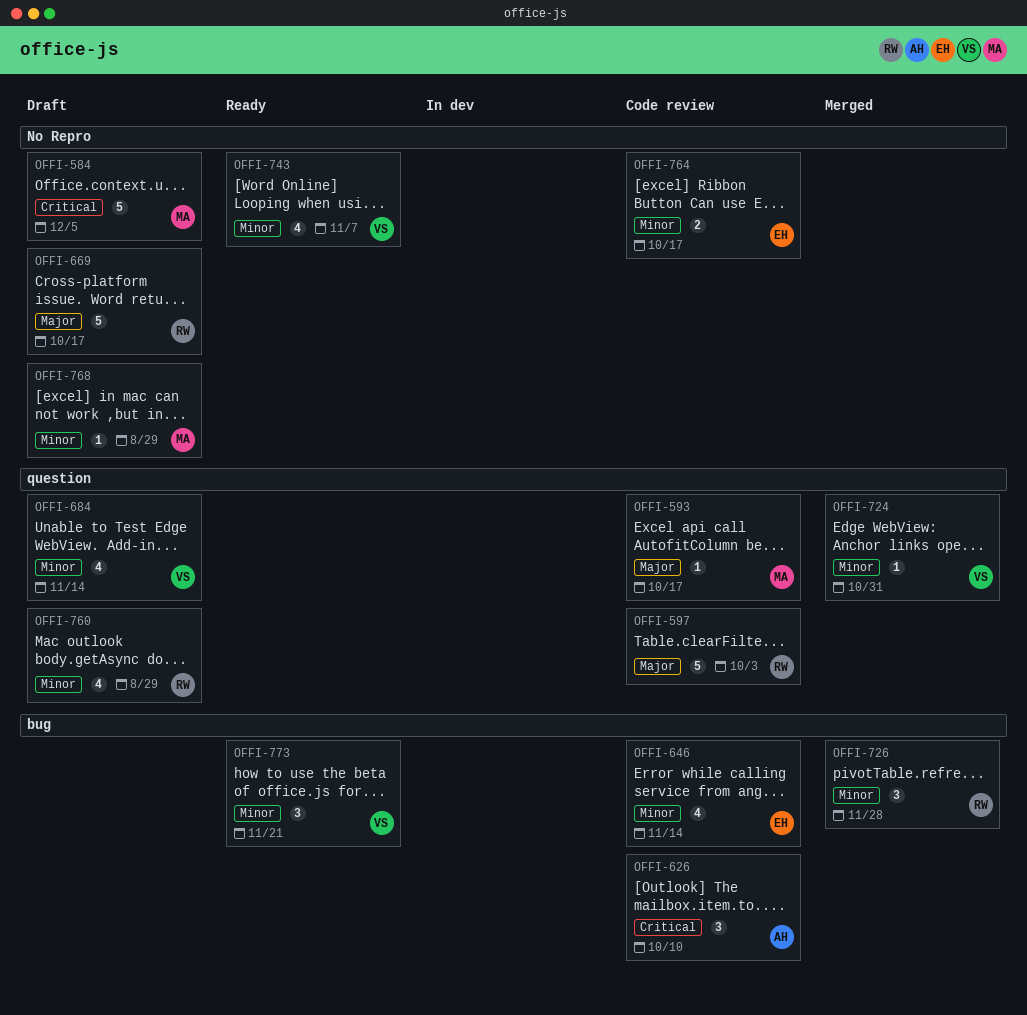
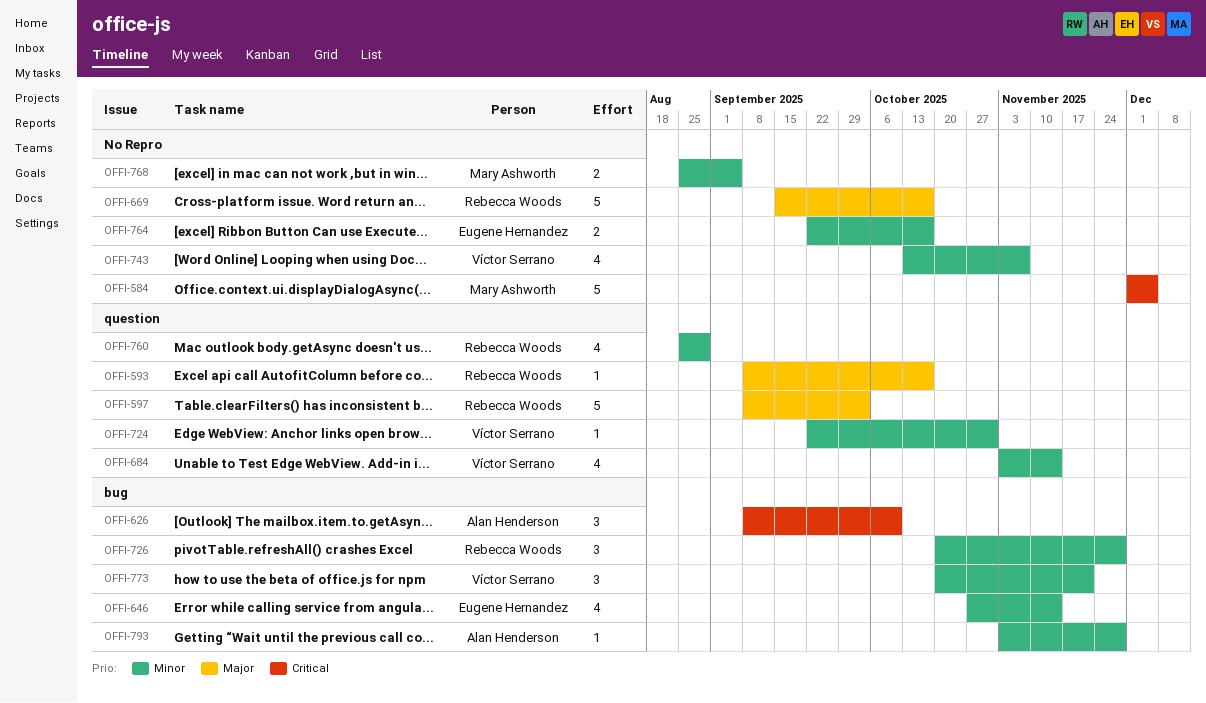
OFFI-593, owner: Mary Ashworth -> Rebecca Woods
OFFI-768, estimate: 1 -> 2
OFFI-768, due: Aug 29 -> Sep 5
OFFI-793: none -> present

